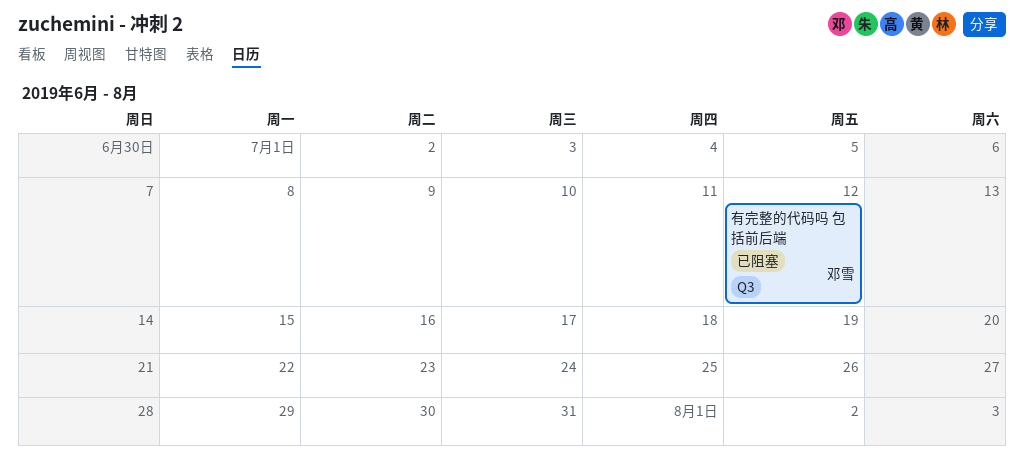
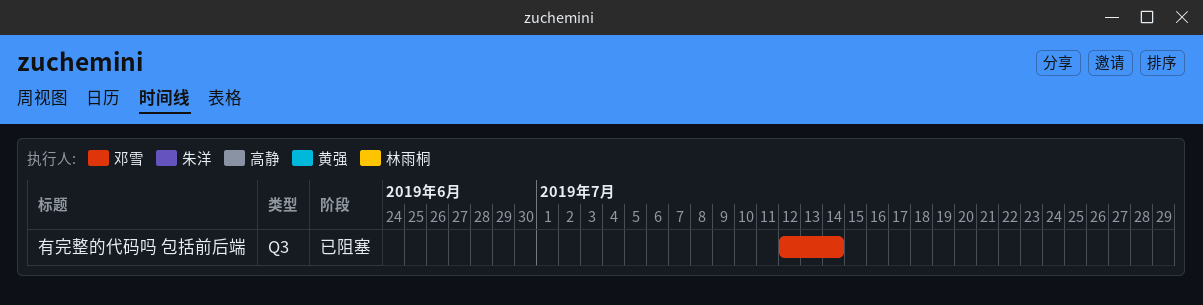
有完整的代码吗 包括前后端, due: Jul 12 -> Jul 14

